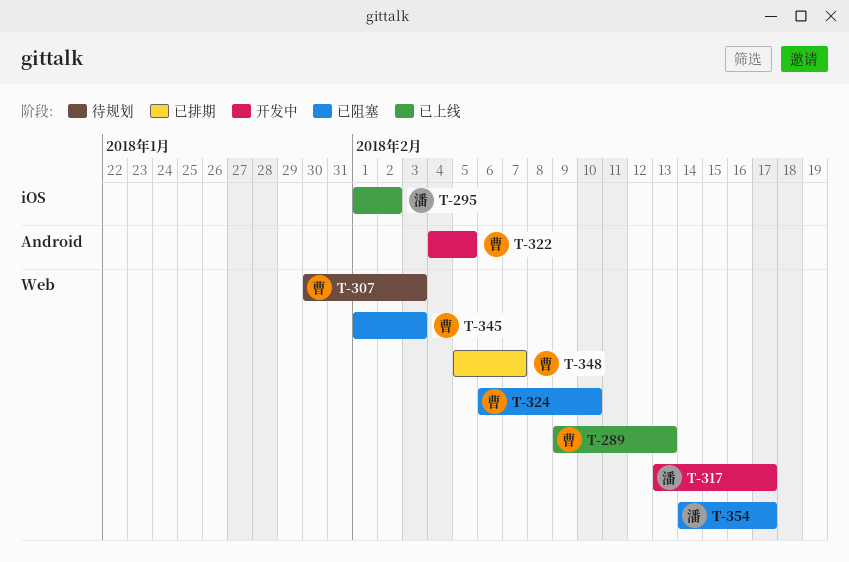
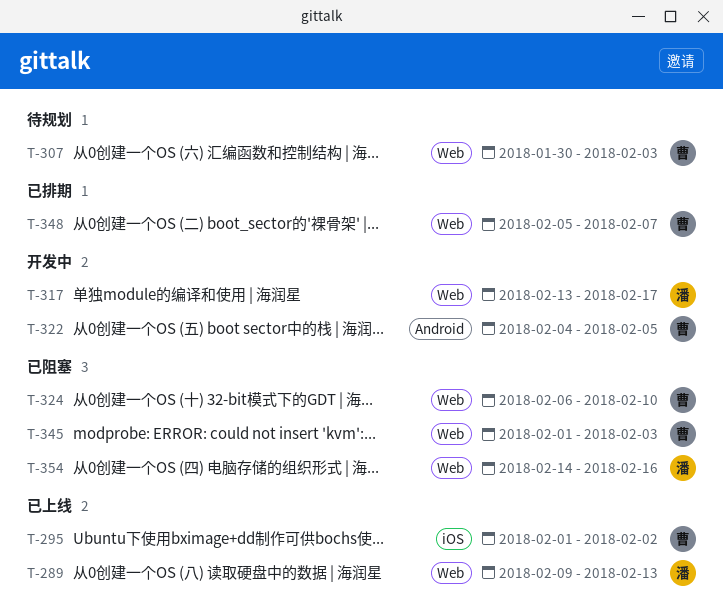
T-289, owner: 曹 -> 潘
T-295, owner: 潘 -> 曹
T-354, due: Feb 17 -> Feb 16

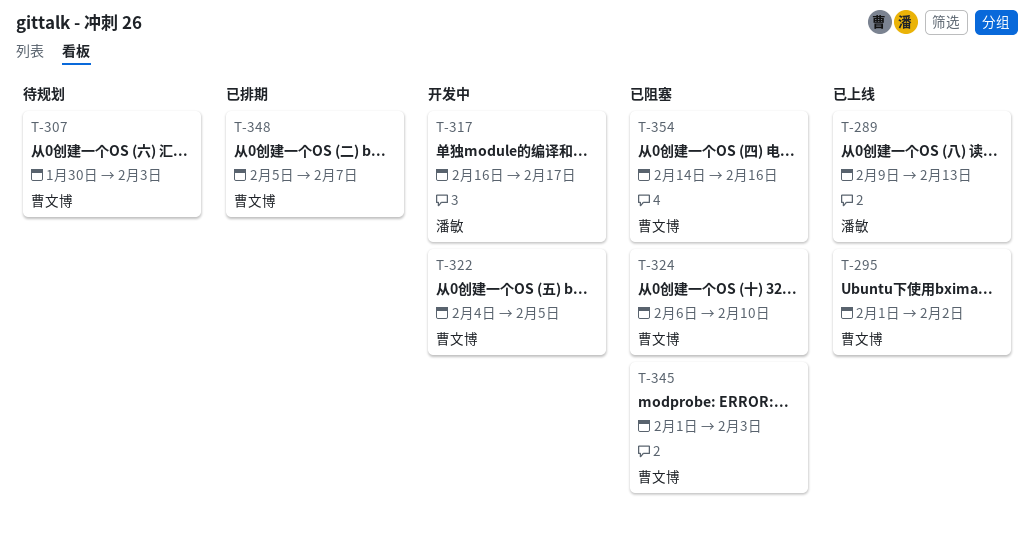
T-317, start: Feb 13 -> Feb 16
T-354, owner: 潘敏 -> 曹文博

